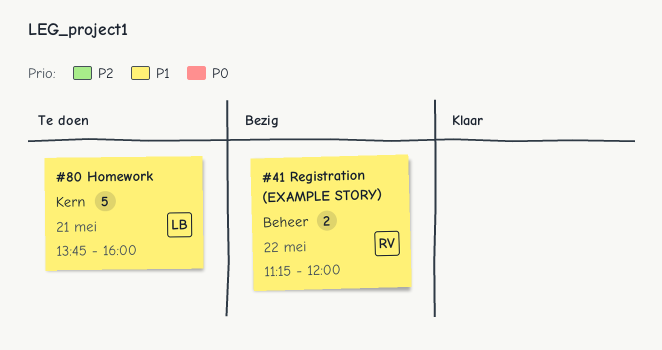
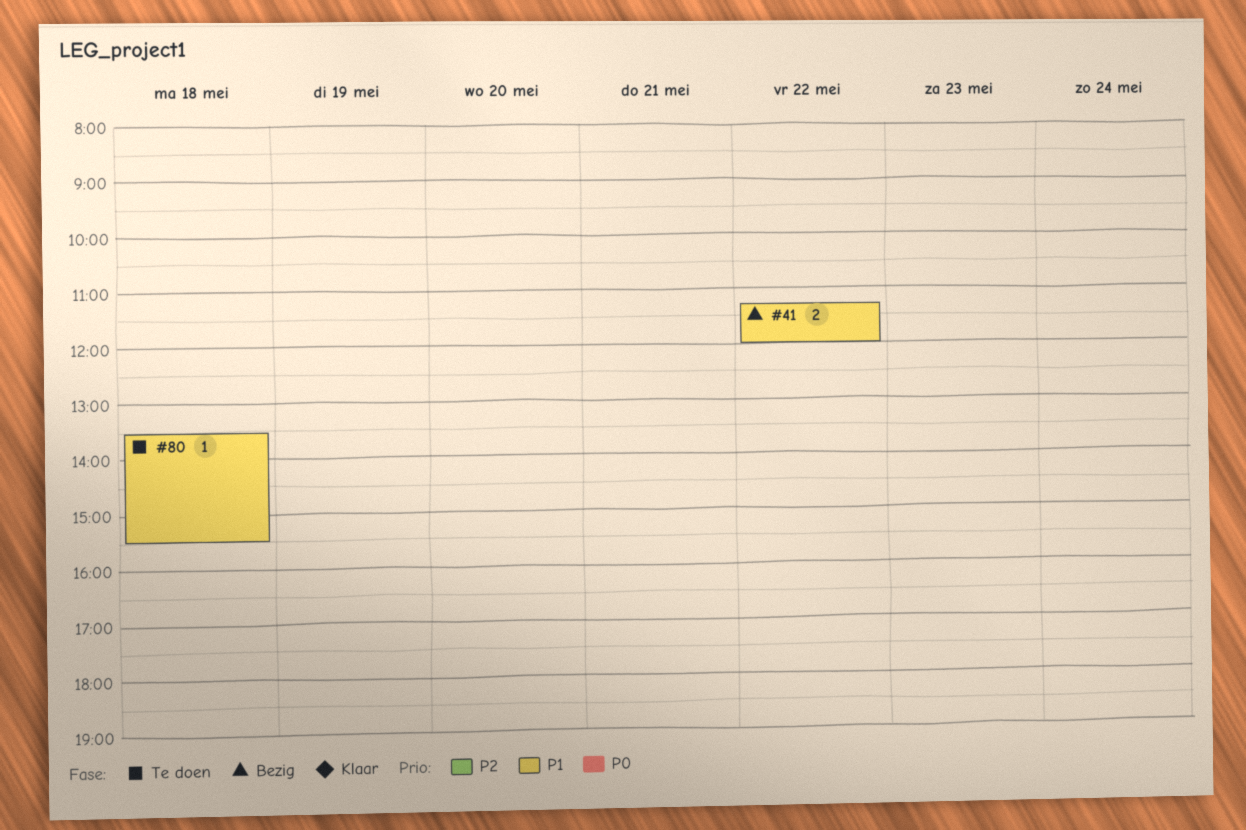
#80, estimate: 5 -> 1
#80, day: May 21 -> May 18
#80, begins: 13:45 -> 13:30
#80, ends: 16:00 -> 15:30

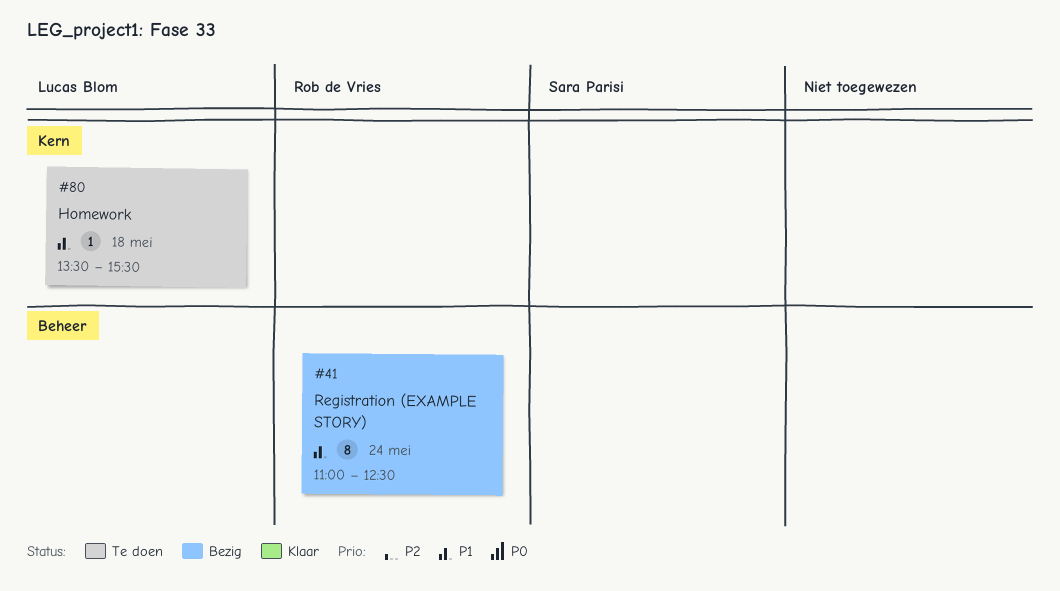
#41, estimate: 2 -> 8
#41, day: May 22 -> May 24
#41, begins: 11:15 -> 11:00
#41, ends: 12:00 -> 12:30

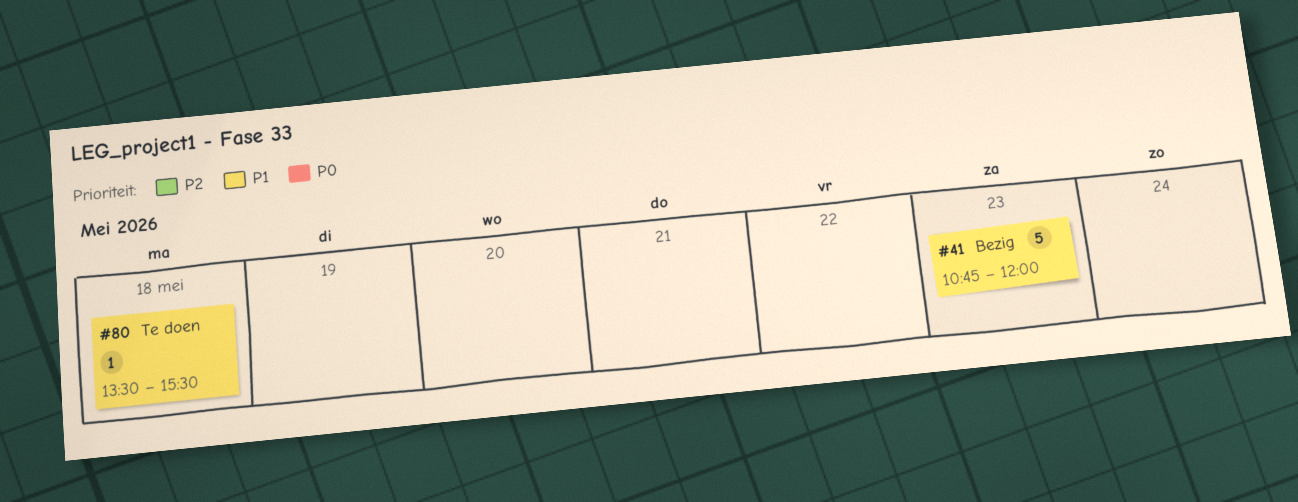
#41, estimate: 8 -> 5
#41, day: May 24 -> May 23
#41, begins: 11:00 -> 10:45
#41, ends: 12:30 -> 12:00

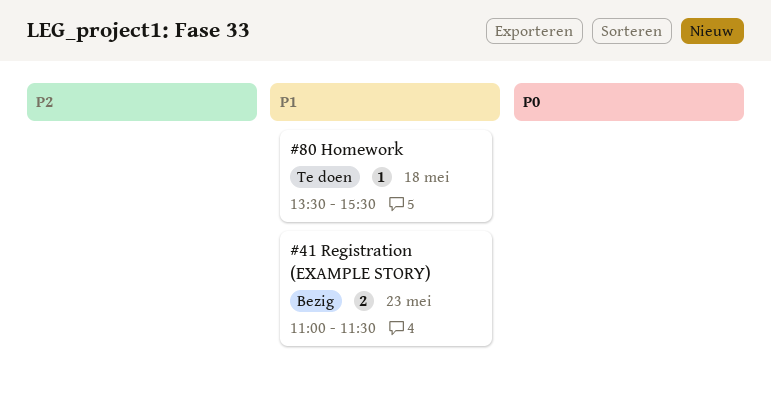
#41, estimate: 5 -> 2
#41, begins: 10:45 -> 11:00
#41, ends: 12:00 -> 11:30

